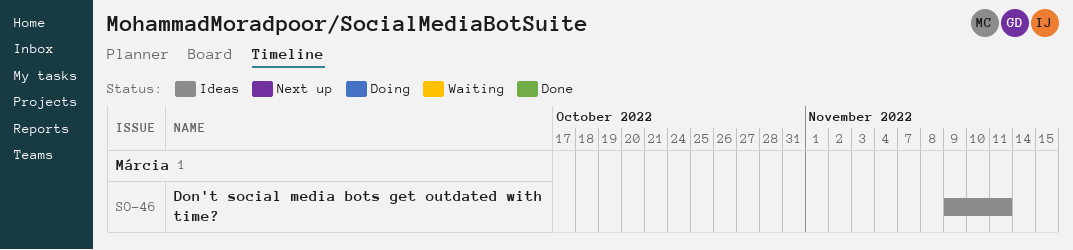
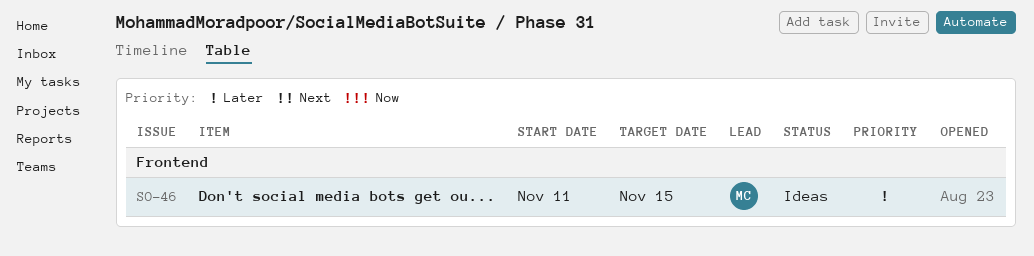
SO-46, start: Nov 9 -> Nov 11
SO-46, due: Nov 11 -> Nov 15

